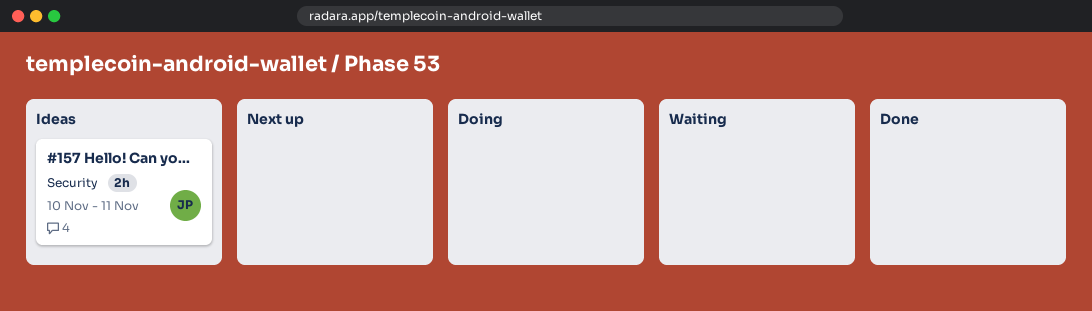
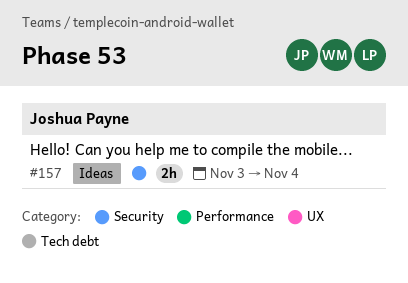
#157, start: Nov 10 -> Nov 3
#157, due: Nov 11 -> Nov 4

